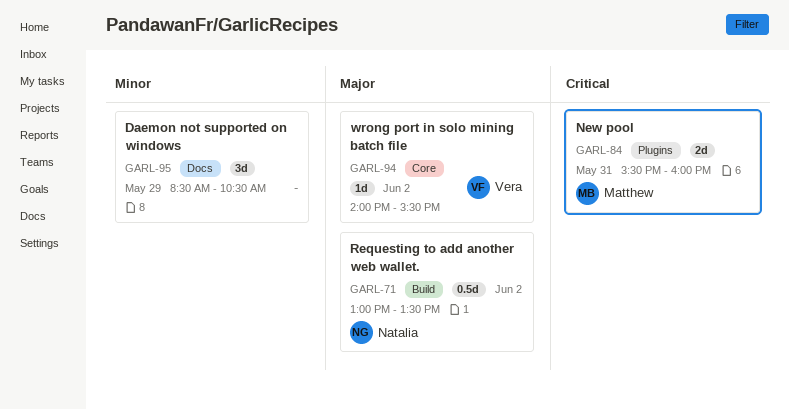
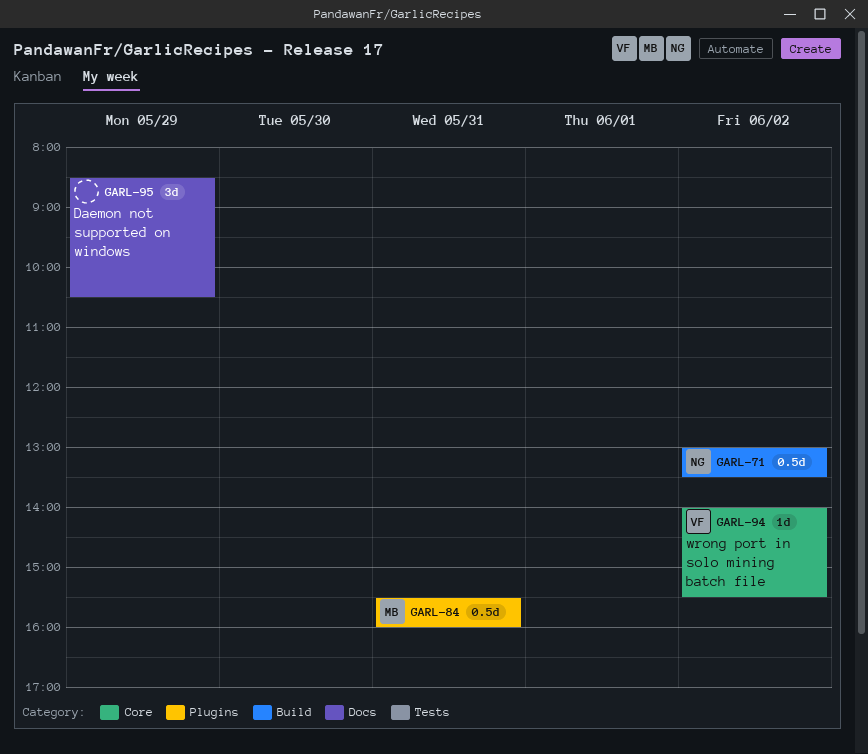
GARL-84, estimate: 2d -> 0.5d

